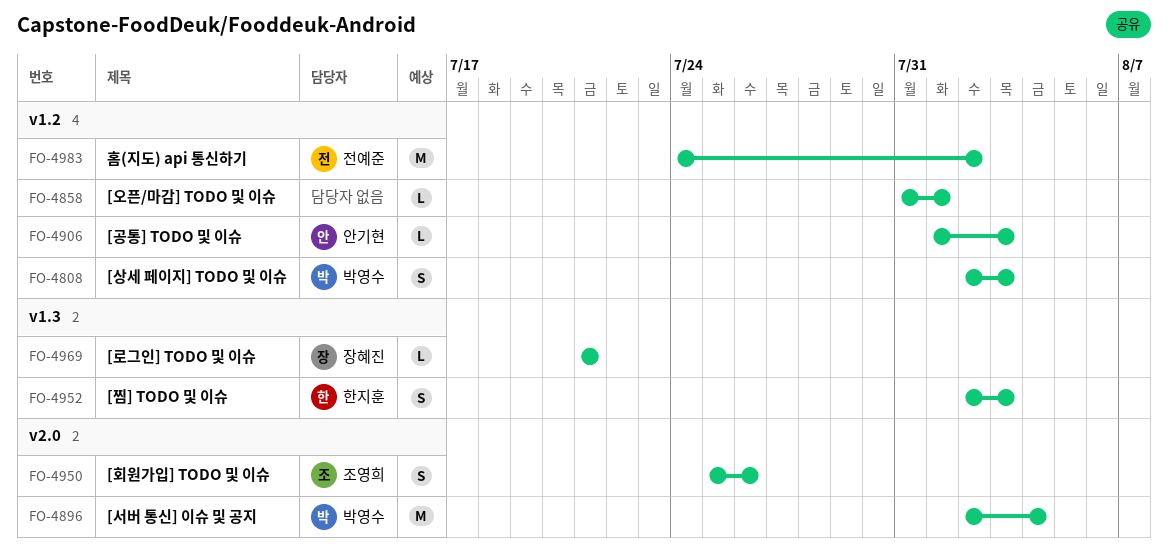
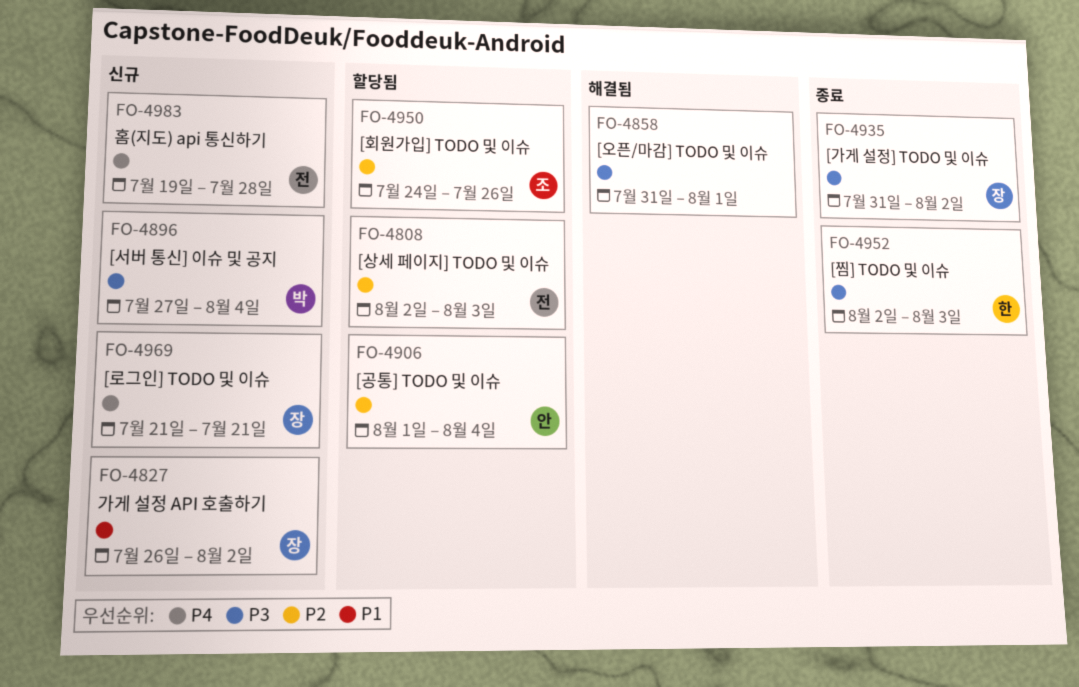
FO-4808, owner: 박영수 -> 전예준
FO-4827: none -> present
FO-4896, start: Aug 2 -> Jul 27
FO-4906, due: Aug 3 -> Aug 4
FO-4935: none -> present
FO-4950, start: Jul 25 -> Jul 24
FO-4983, start: Jul 24 -> Jul 19
FO-4983, due: Aug 2 -> Jul 28

